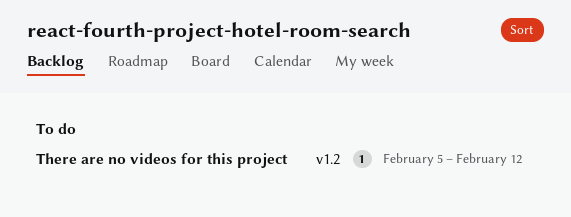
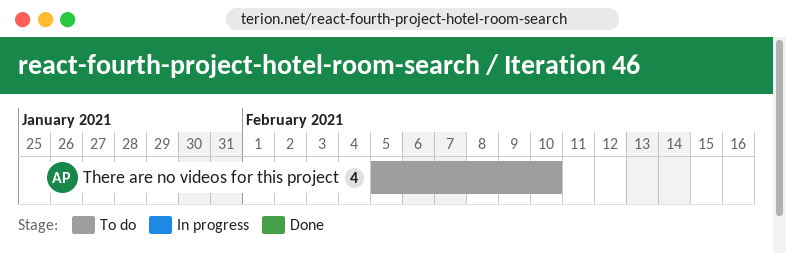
There are no videos for this project, estimate: 1 -> 4
There are no videos for this project, due: Feb 12 -> Feb 10

